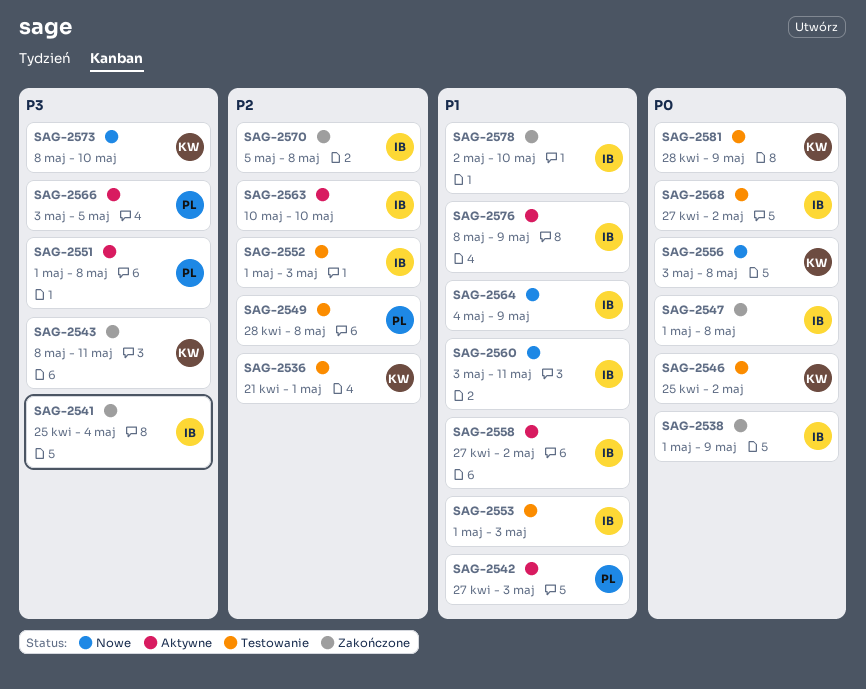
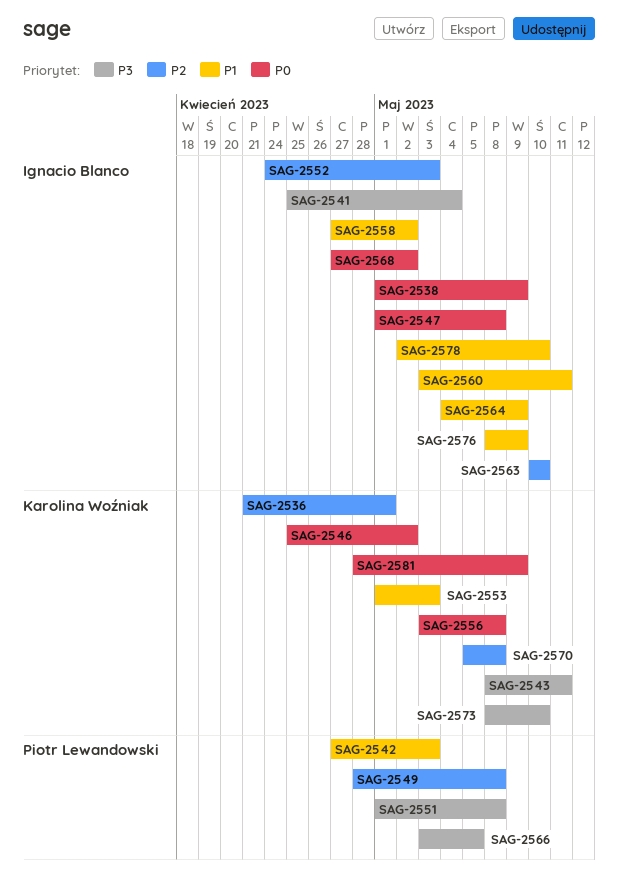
SAG-2552, start: May 1 -> Apr 24
SAG-2553, owner: Ignacio Blanco -> Karolina Woźniak
SAG-2570, owner: Ignacio Blanco -> Karolina Woźniak

